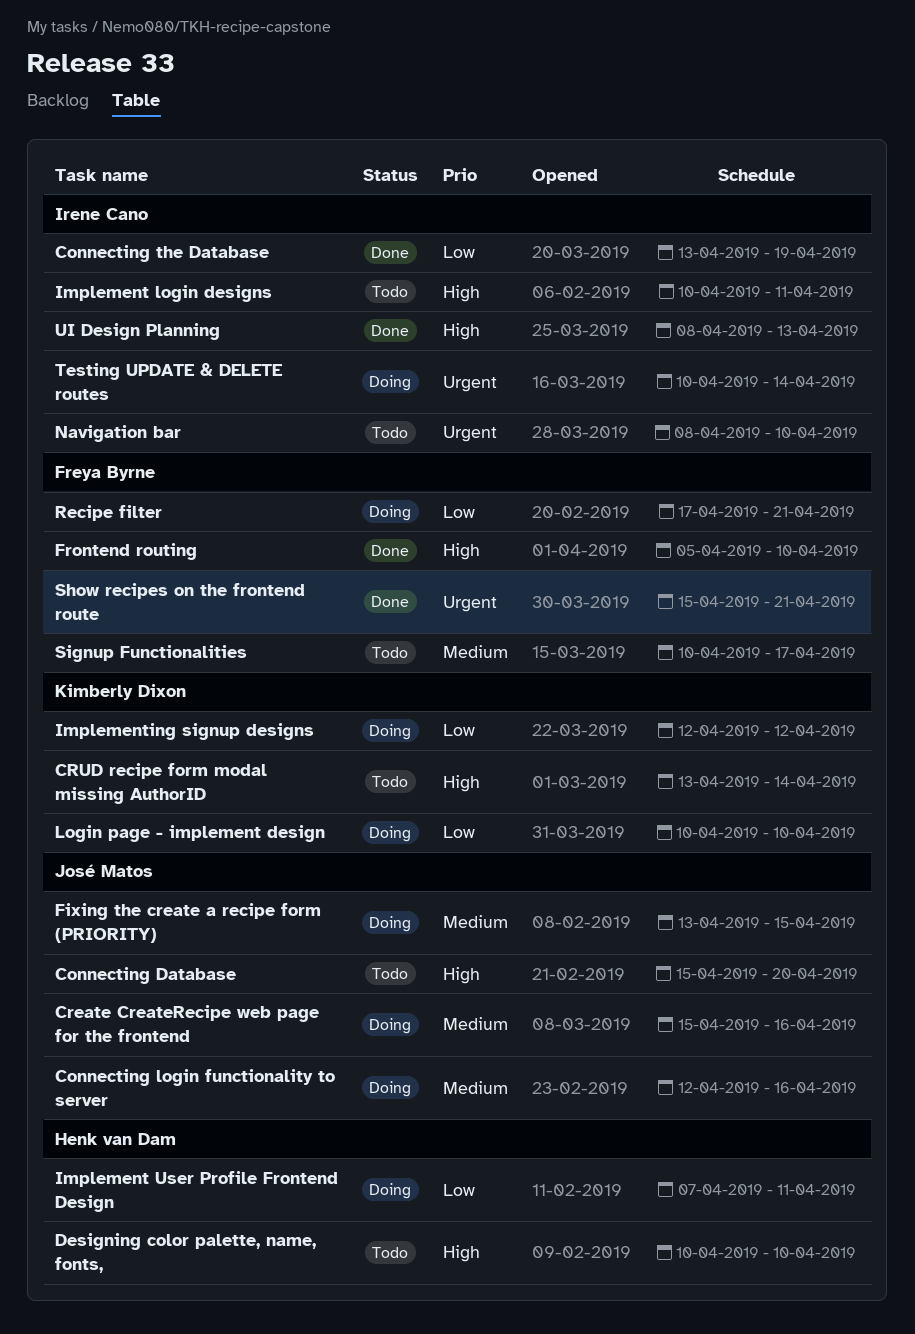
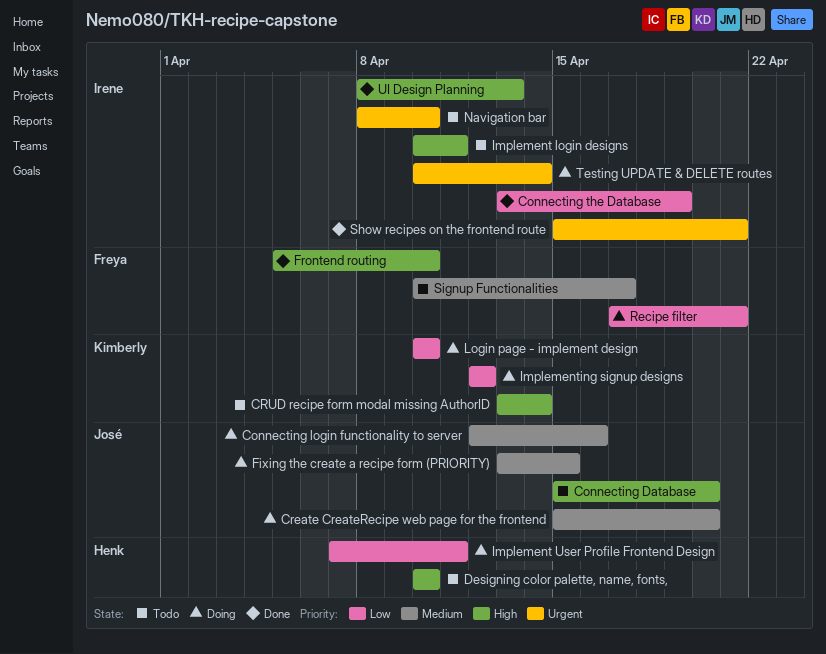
Create CreateRecipe web page for the frontend, due: Apr 16 -> Apr 20
Show recipes on the frontend route, owner: Freya Byrne -> Irene Cano

